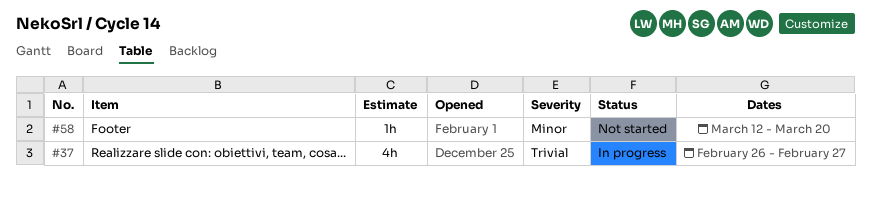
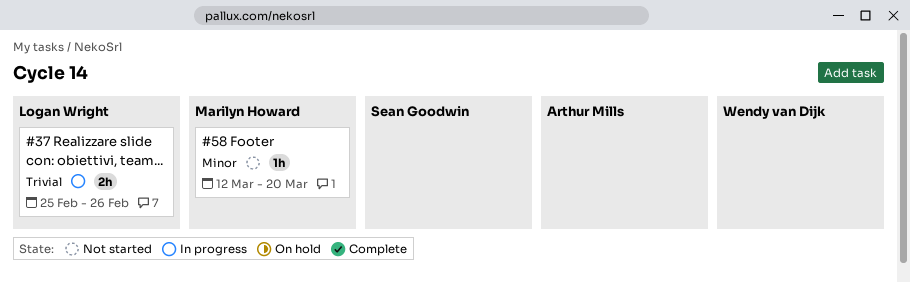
#37, estimate: 4h -> 2h
#37, start: Feb 26 -> Feb 25
#37, due: Feb 27 -> Feb 26

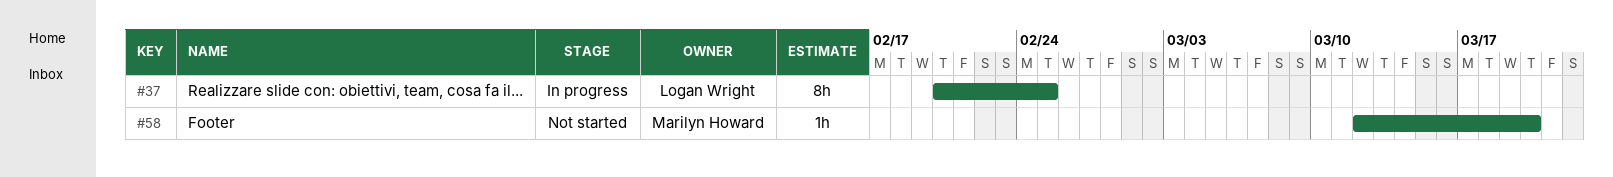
#37, estimate: 2h -> 8h
#37, start: Feb 25 -> Feb 20
#37, due: Feb 26 -> Feb 25

